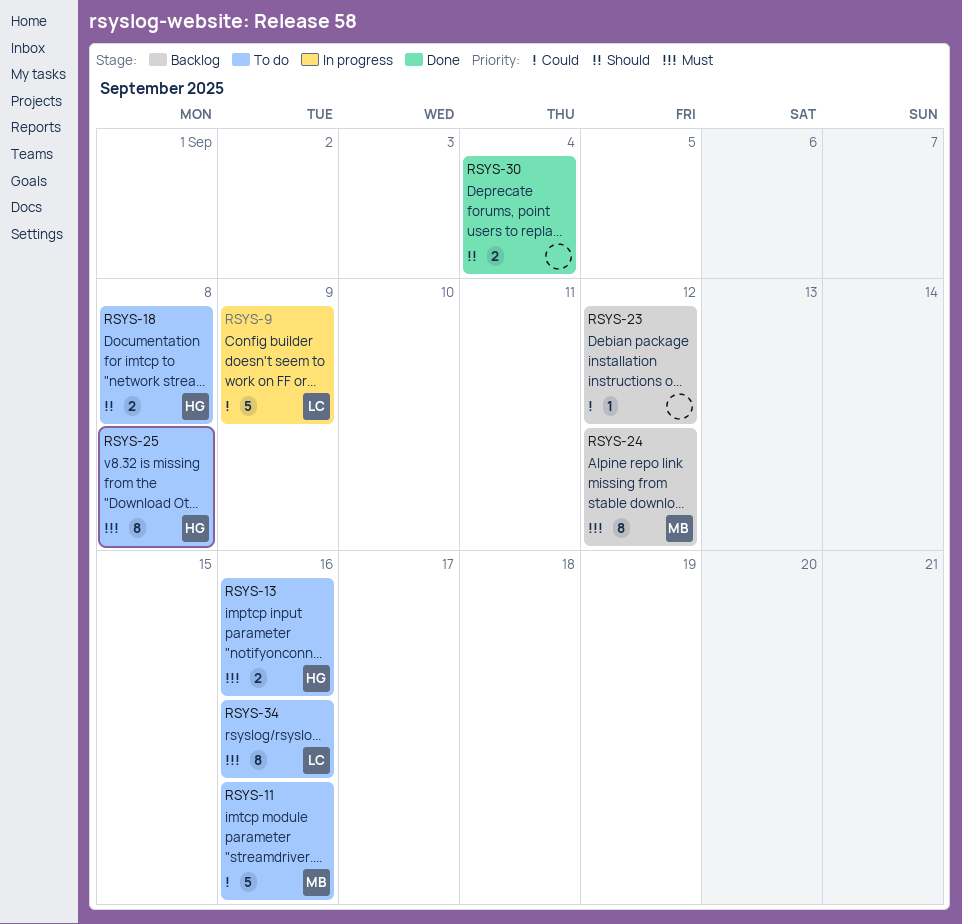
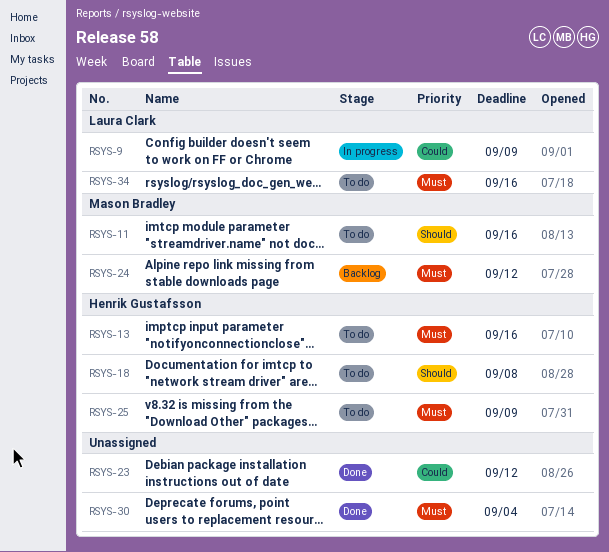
RSYS-11, priority: Could -> Should
RSYS-23, status: Backlog -> Done
RSYS-25, due: Sep 8 -> Sep 9
RSYS-30, priority: Should -> Must

